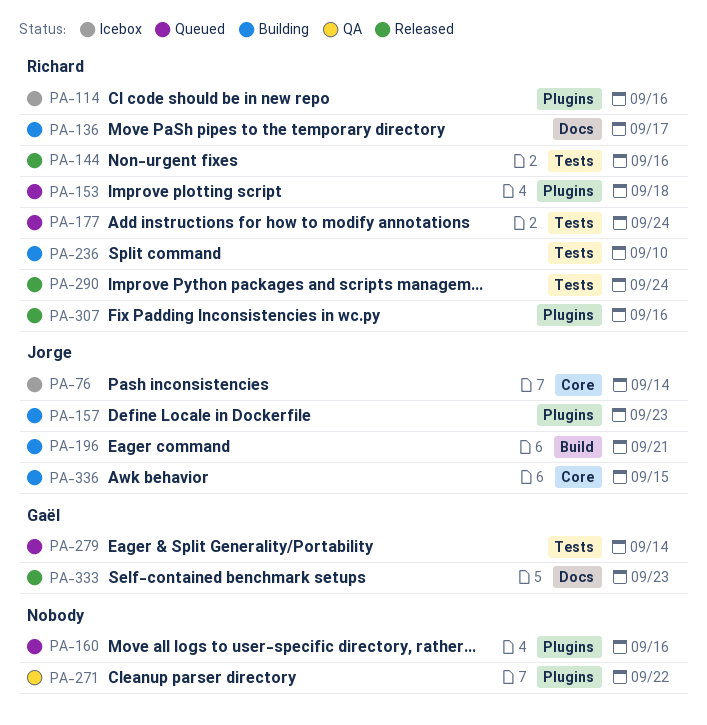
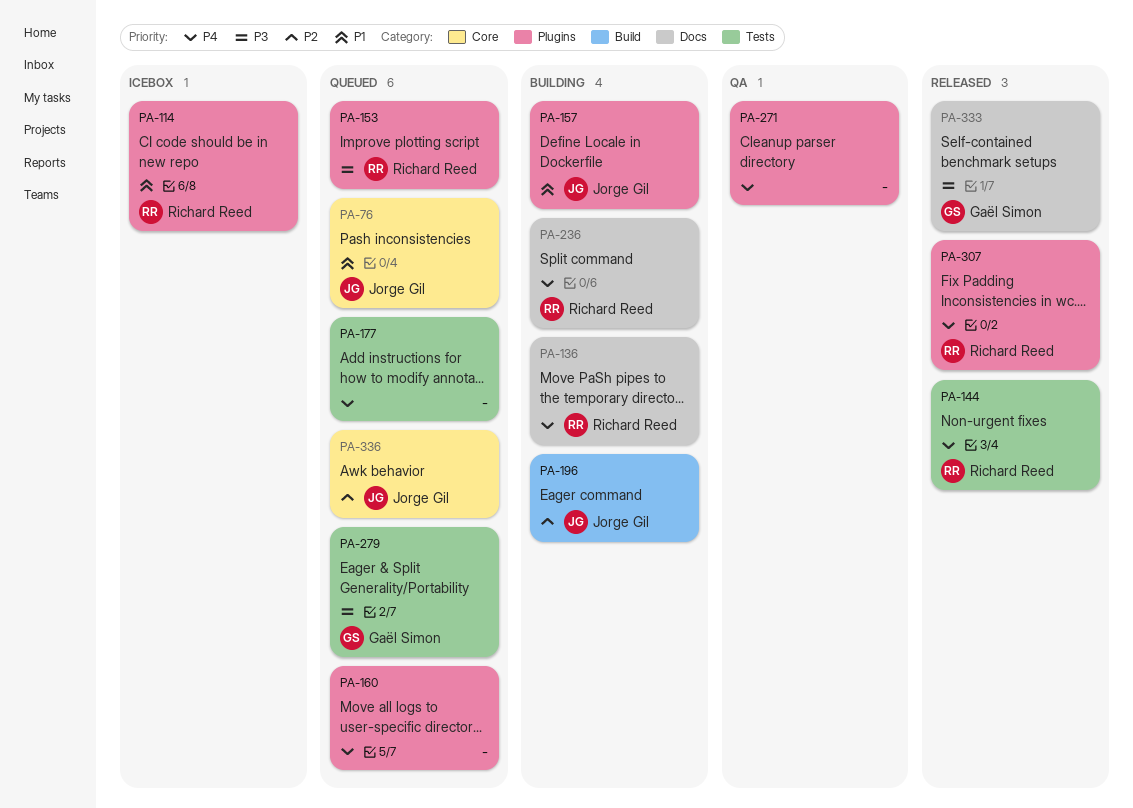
PA-76, status: Icebox -> Queued
PA-177, owner: Richard Reed -> none
PA-236, label: Tests -> Docs
PA-290: present -> none
PA-336, status: Building -> Queued

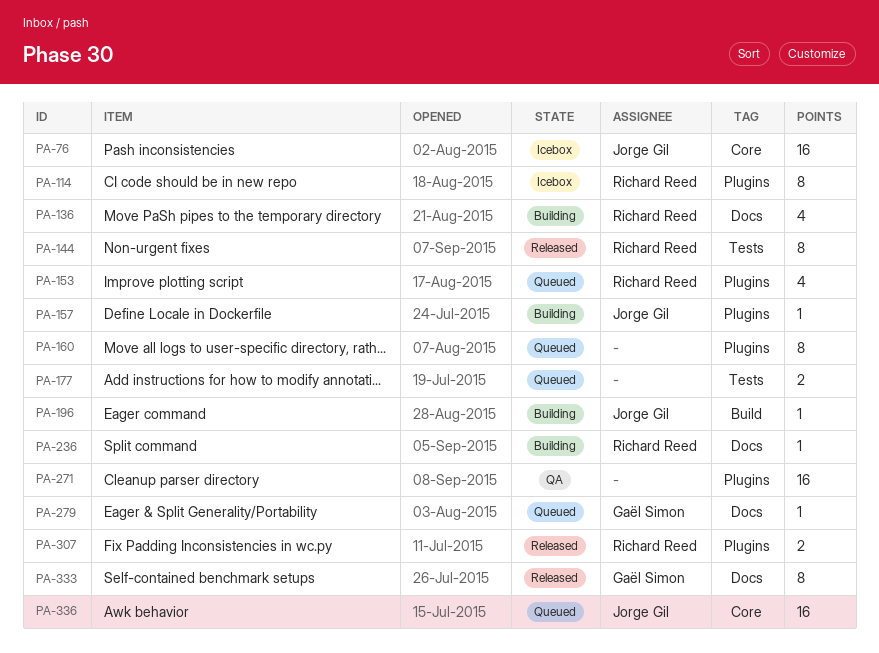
PA-76, status: Queued -> Icebox
PA-279, label: Tests -> Docs

